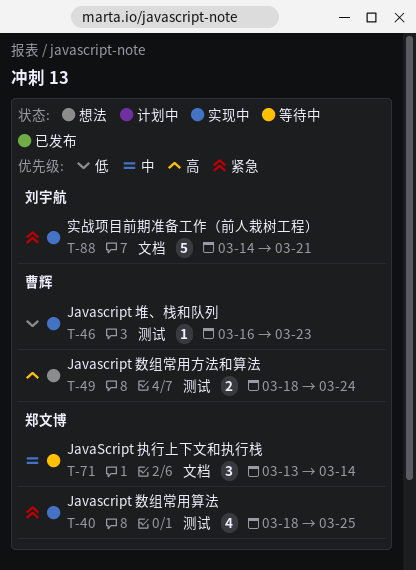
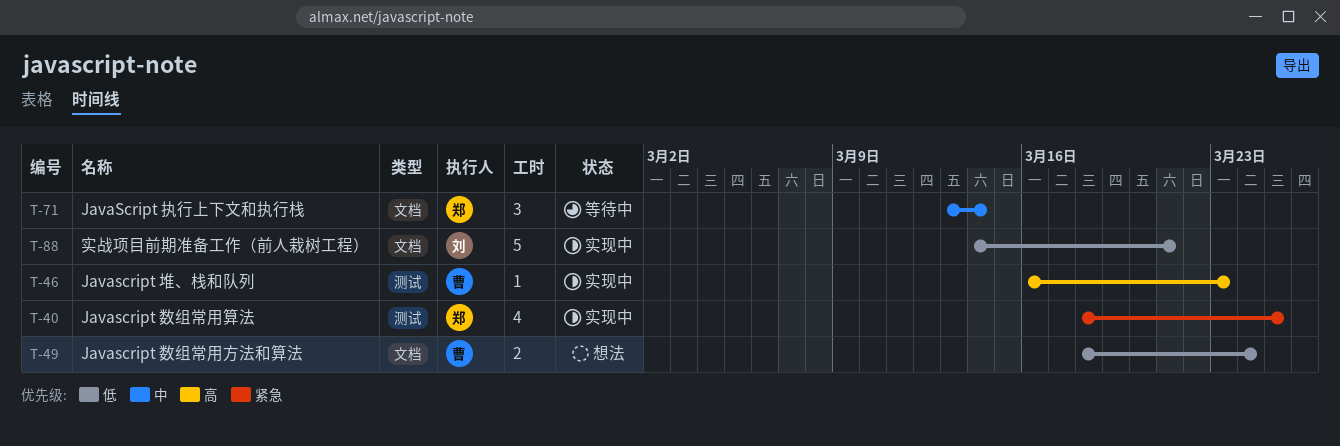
T-46, priority: 低 -> 高
T-49, priority: 高 -> 低
T-49, label: 测试 -> 文档
T-88, priority: 紧急 -> 低

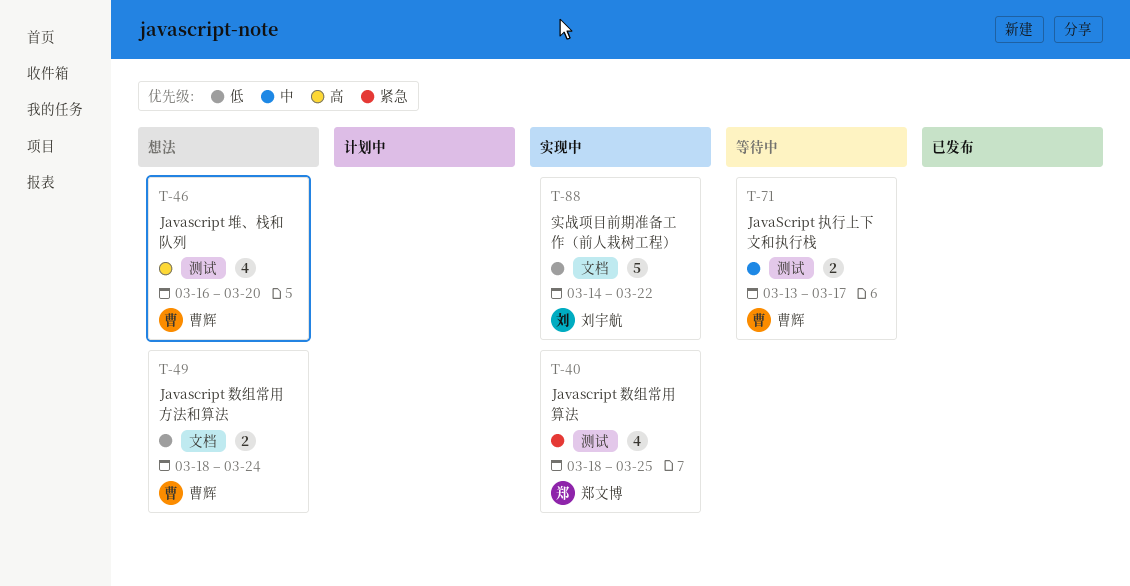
T-46, status: 实现中 -> 想法
T-46, estimate: 1 -> 4
T-46, due: Mar 23 -> Mar 20
T-71, owner: 郑文博 -> 曹辉
T-71, label: 文档 -> 测试
T-71, estimate: 3 -> 2
T-71, due: Mar 14 -> Mar 17
T-88, due: Mar 21 -> Mar 22

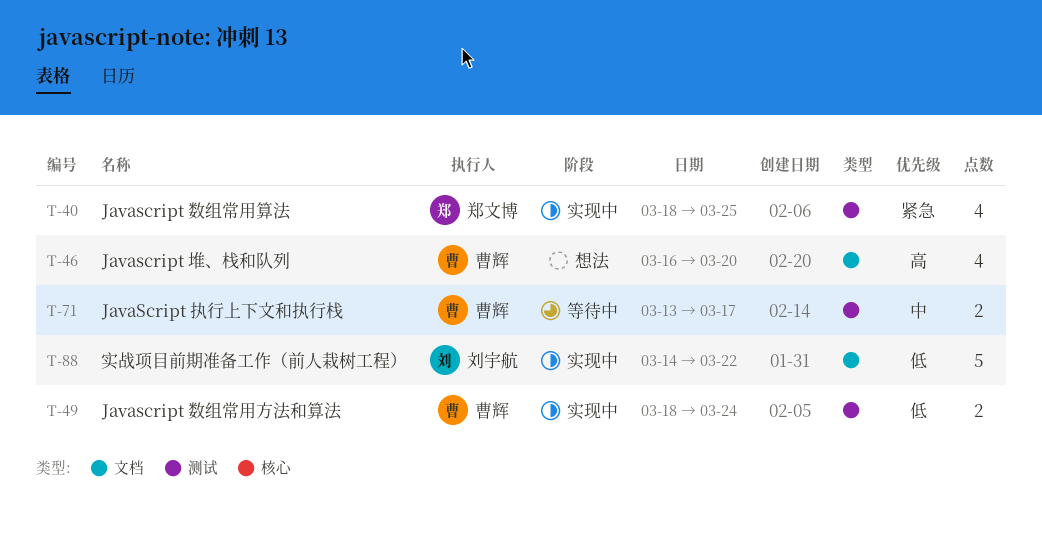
T-46, label: 测试 -> 文档
T-49, status: 想法 -> 实现中
T-49, label: 文档 -> 测试

